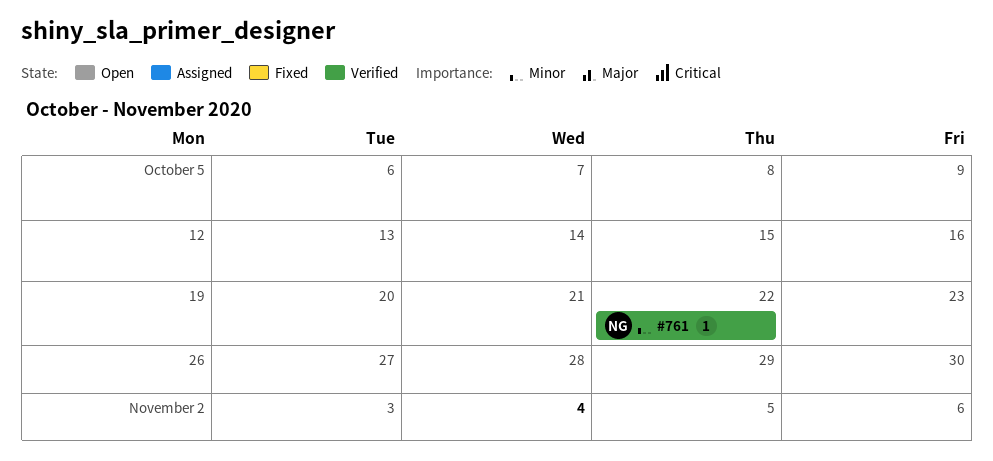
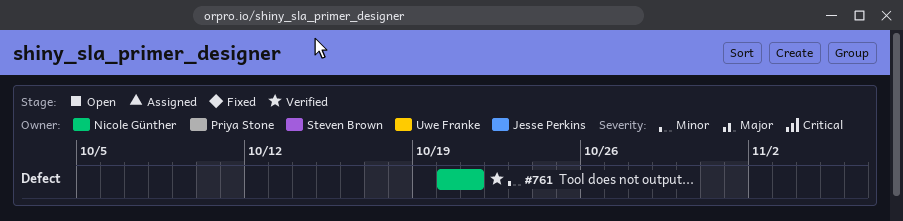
#761, start: Oct 22 -> Oct 20
#761, due: Oct 22 -> Oct 21

